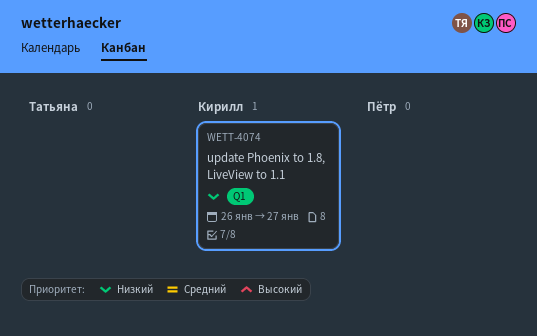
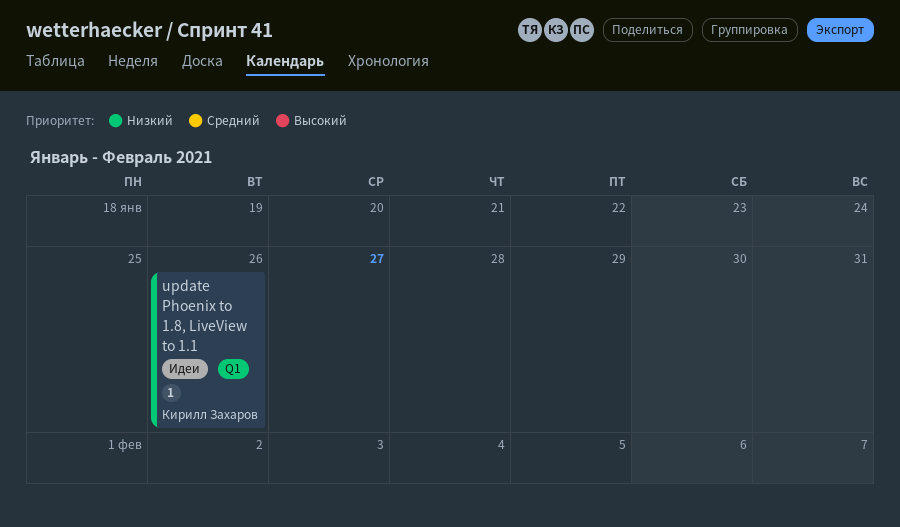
update Phoenix to 1.8, LiveView to 1.1, due: Jan 27 -> Jan 26

